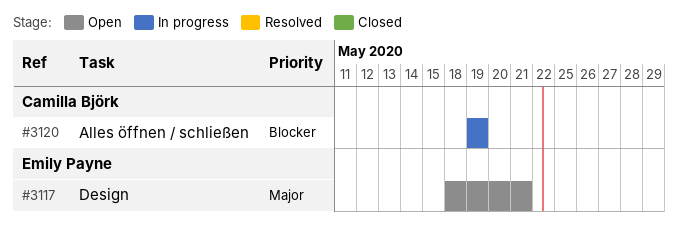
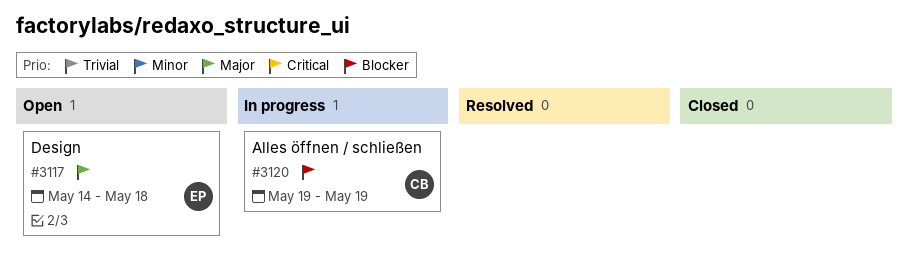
#3117, start: May 18 -> May 14
#3117, due: May 21 -> May 18

